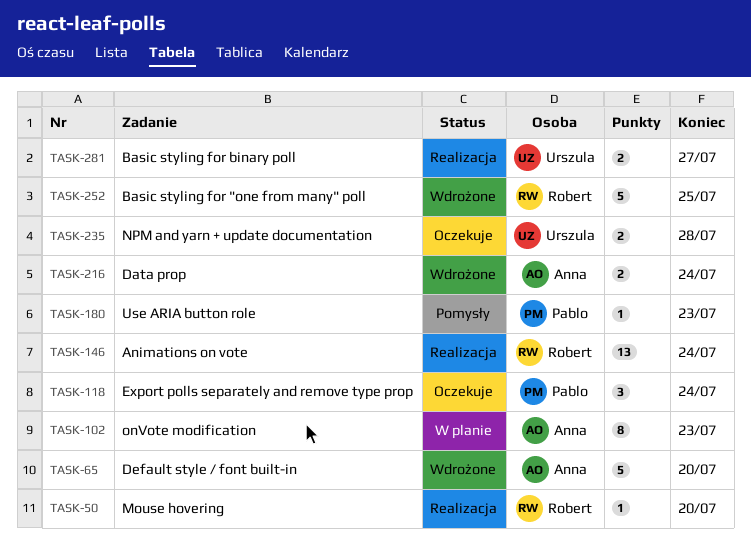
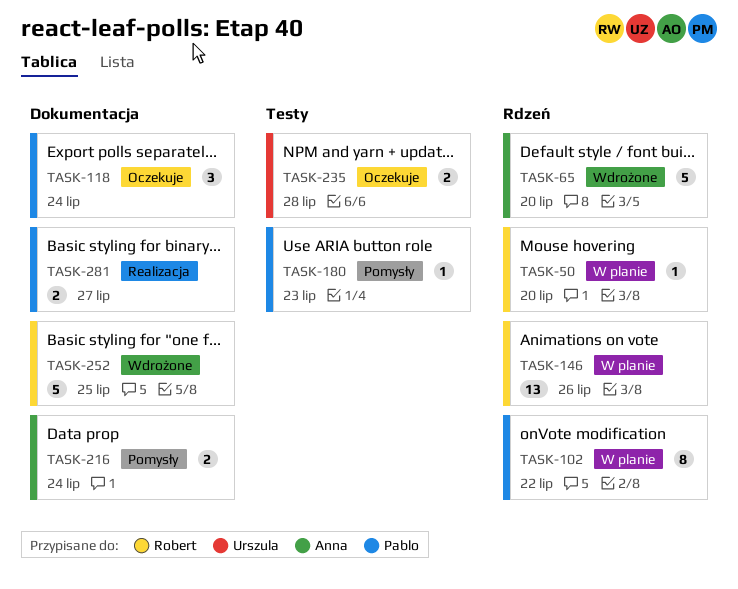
TASK-50, status: Realizacja -> W planie
TASK-102, owner: Anna -> Pablo
TASK-102, due: Jul 23 -> Jul 22
TASK-146, status: Realizacja -> W planie
TASK-146, due: Jul 24 -> Jul 26
TASK-216, status: Wdrożone -> Pomysły
TASK-281, owner: Urszula -> Pablo

